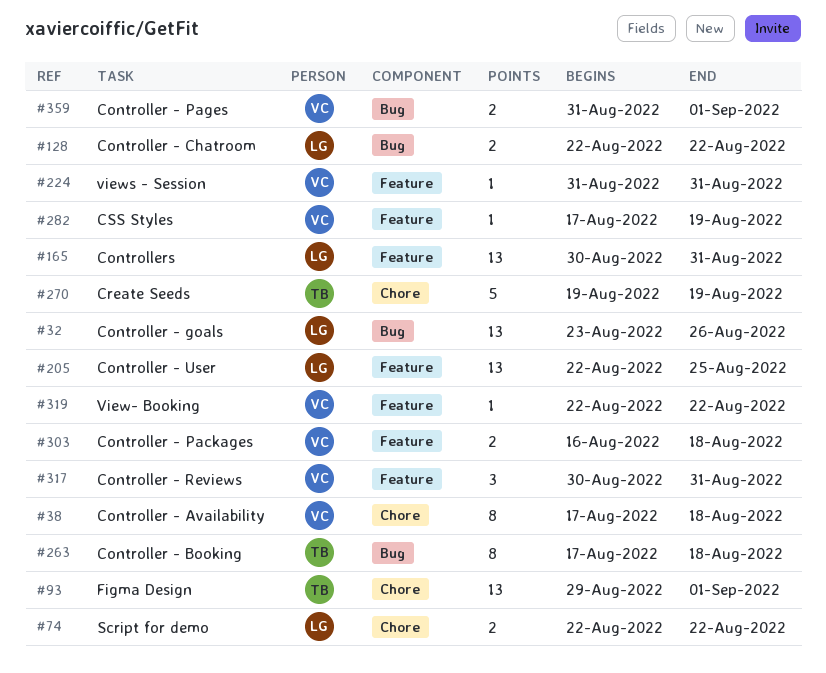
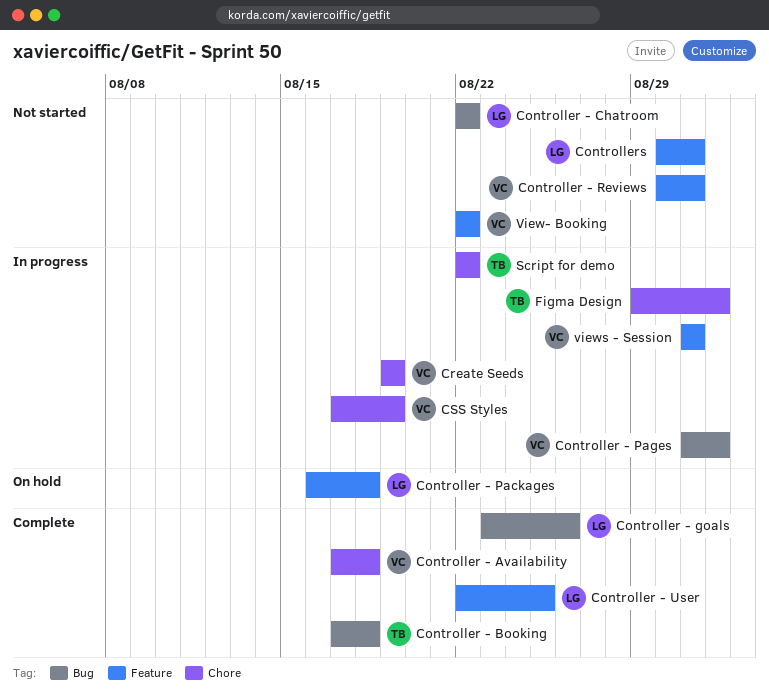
Controller - Packages, owner: VC -> LG
Create Seeds, owner: TB -> VC
CSS Styles, label: Feature -> Chore
Script for demo, owner: LG -> TB

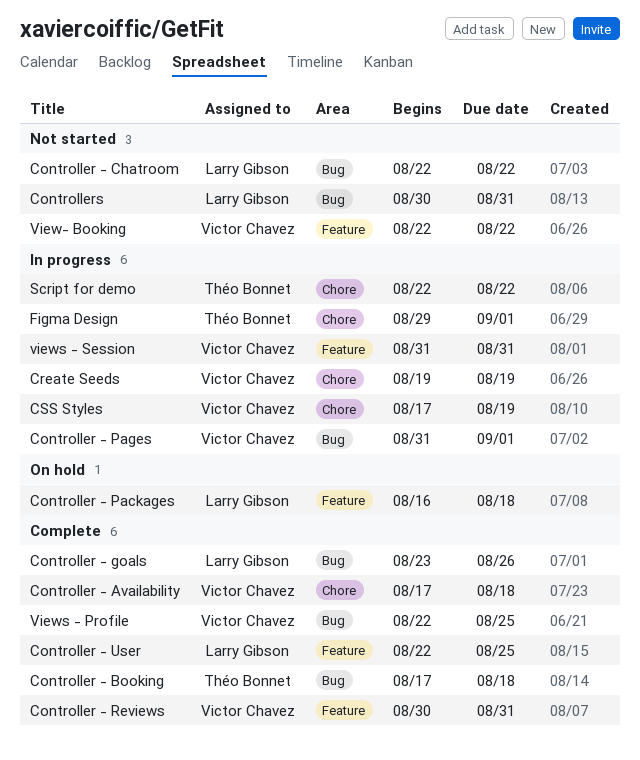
Controller - Reviews, status: Not started -> Complete
Controllers, label: Feature -> Bug
Views - Profile: none -> present

